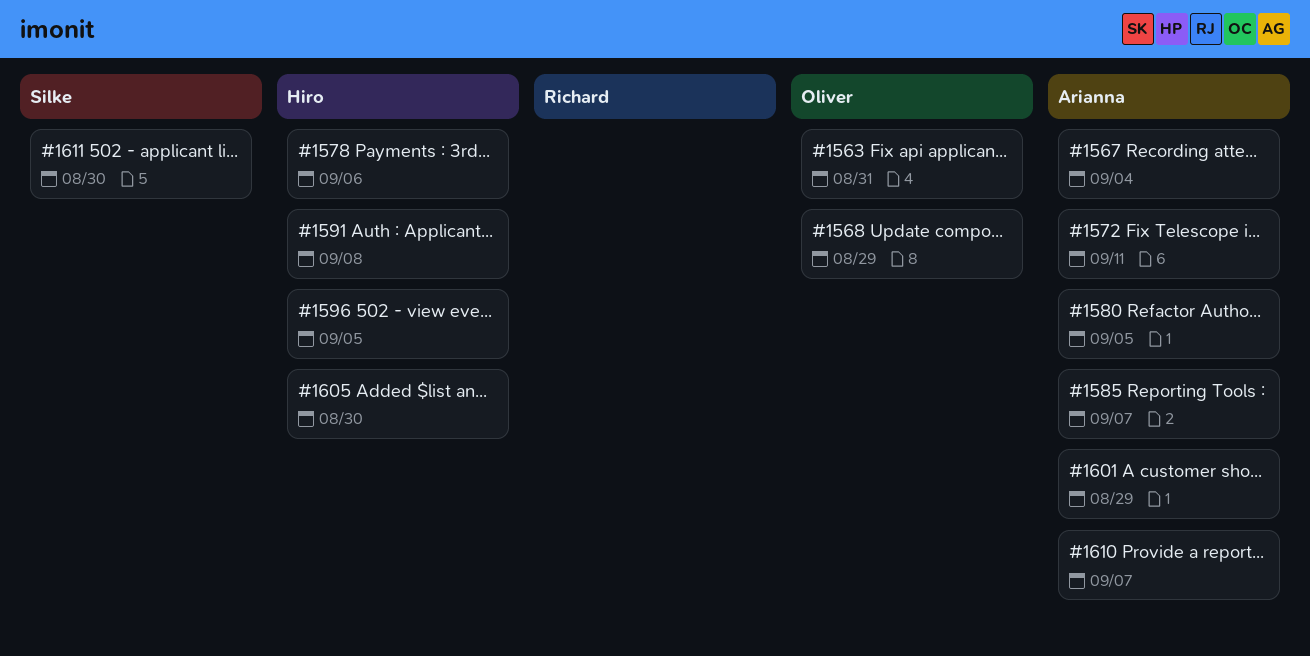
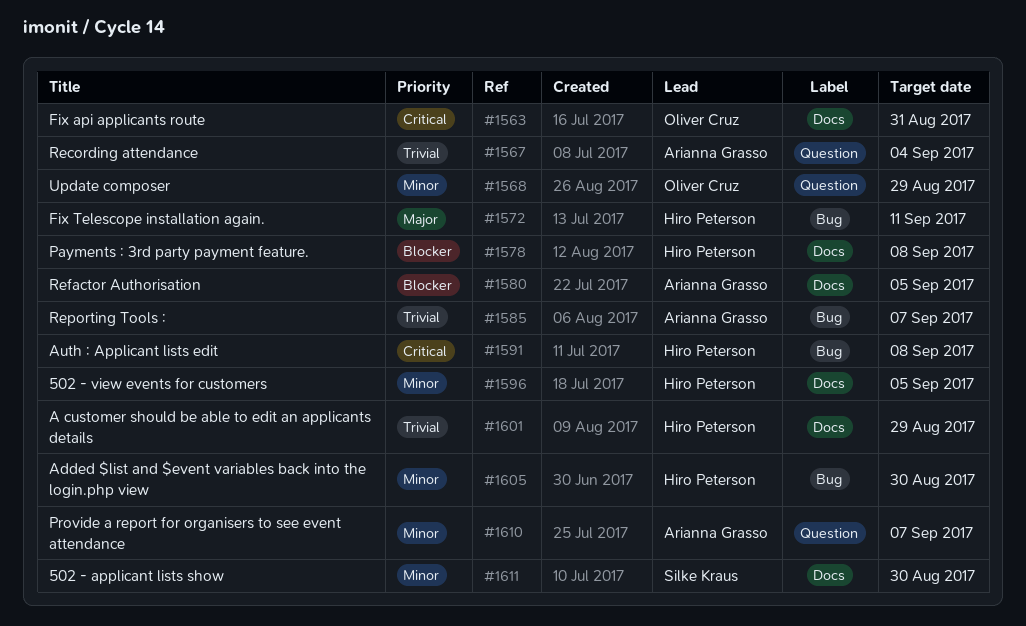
#1572, owner: Arianna Grasso -> Hiro Peterson
#1578, due: Sep 6 -> Sep 8
#1601, owner: Arianna Grasso -> Hiro Peterson

